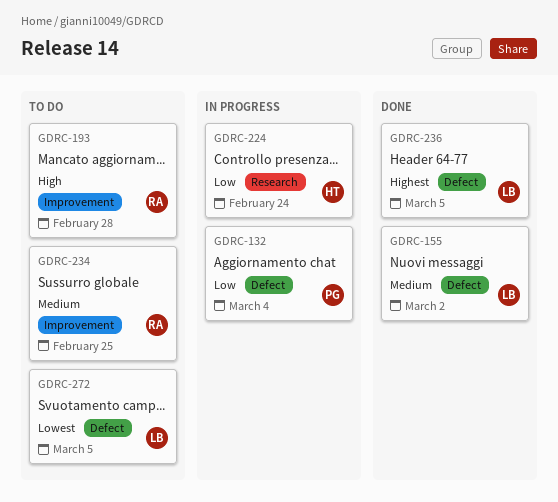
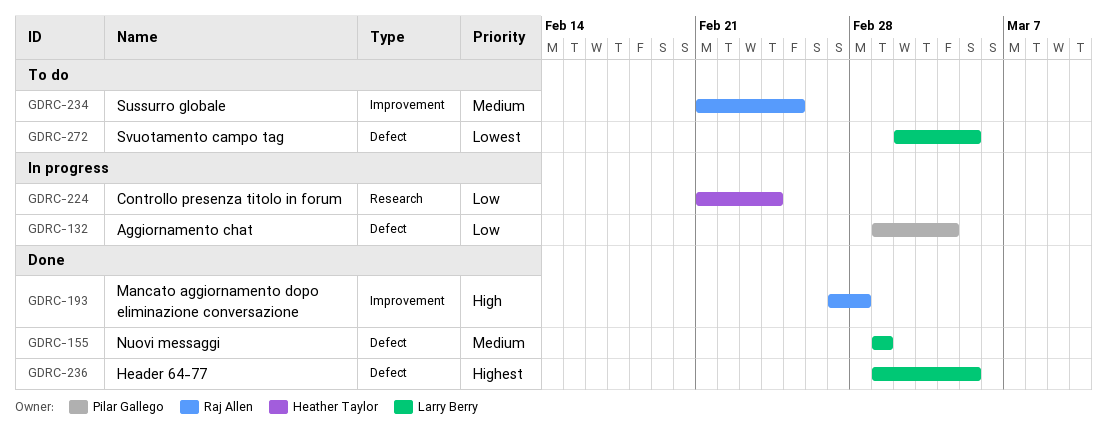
GDRC-155, due: Mar 2 -> Mar 1
GDRC-193, status: To do -> Done

